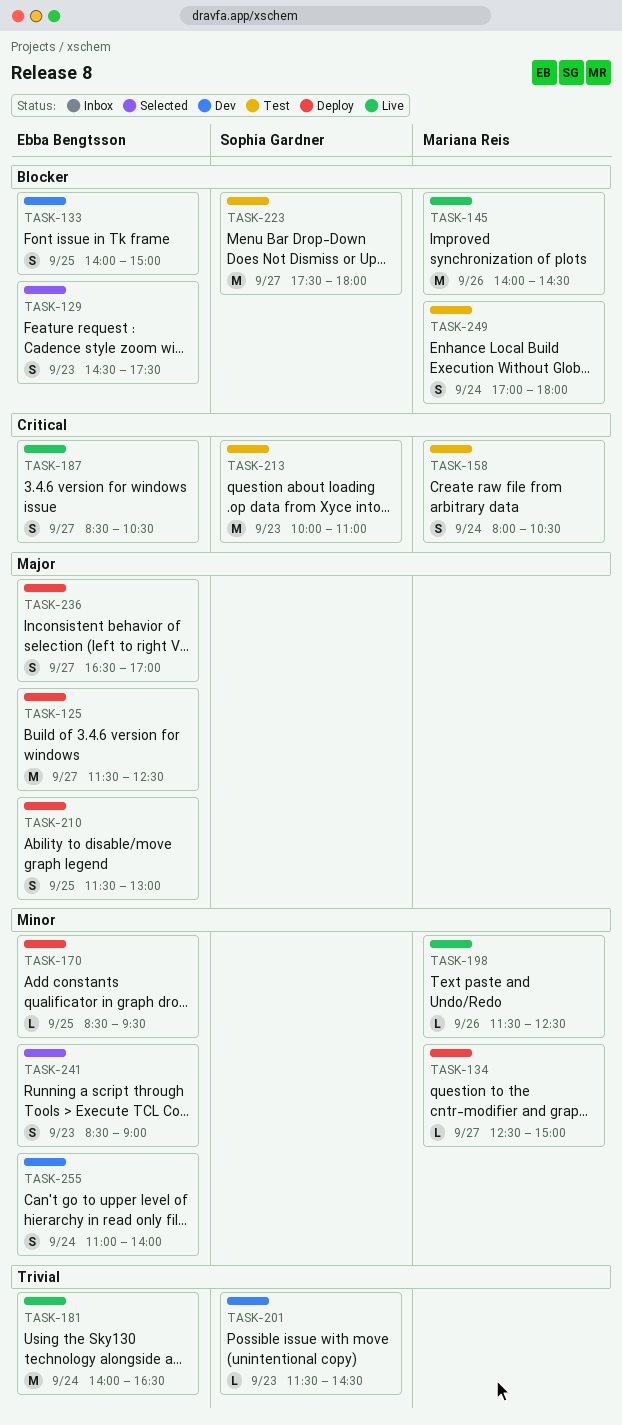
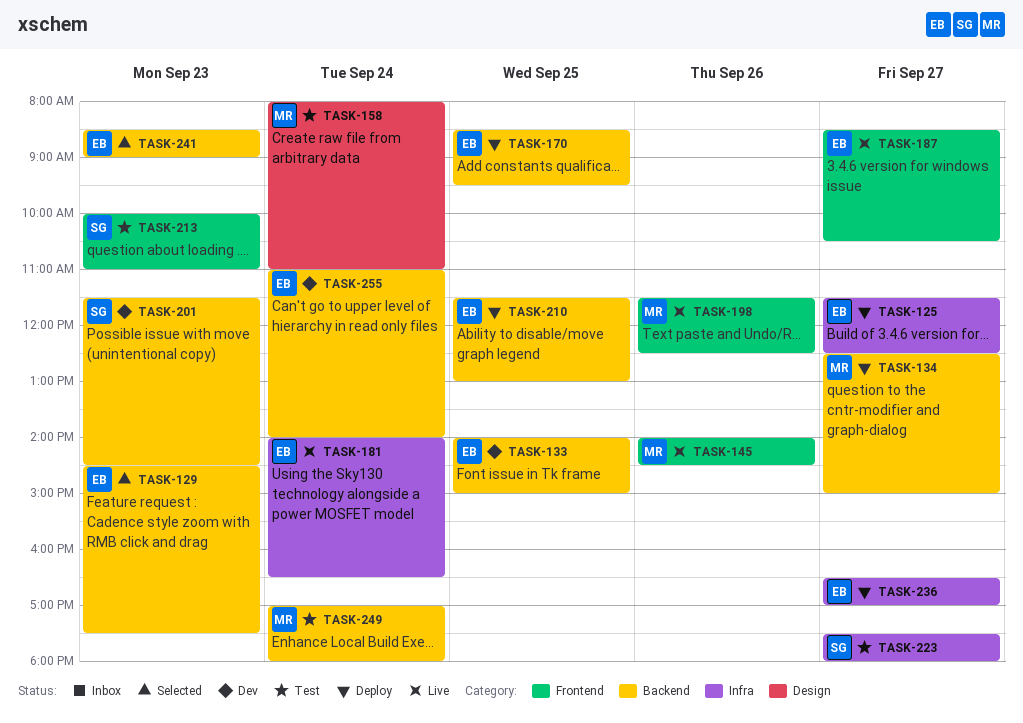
TASK-158, ends: 10:30 -> 11:00

